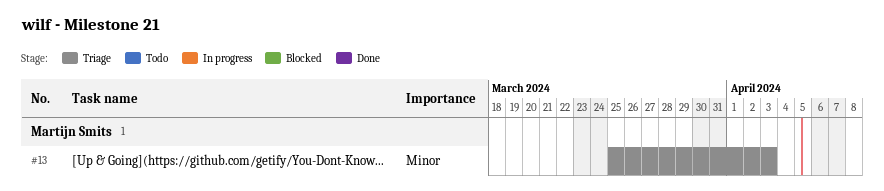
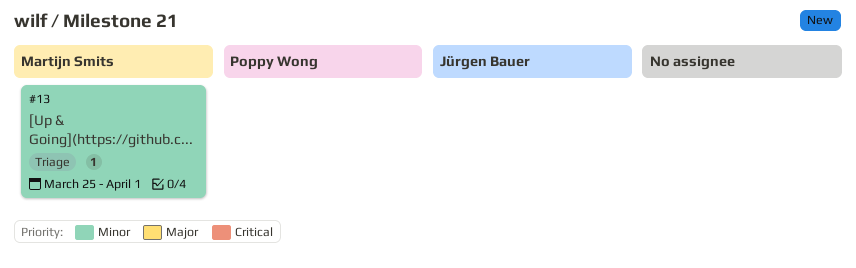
#13, due: Apr 3 -> Apr 1

